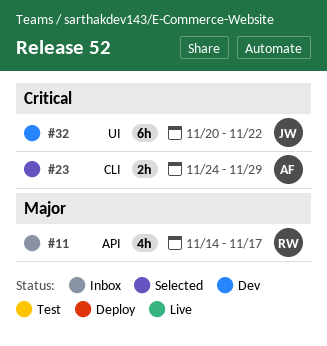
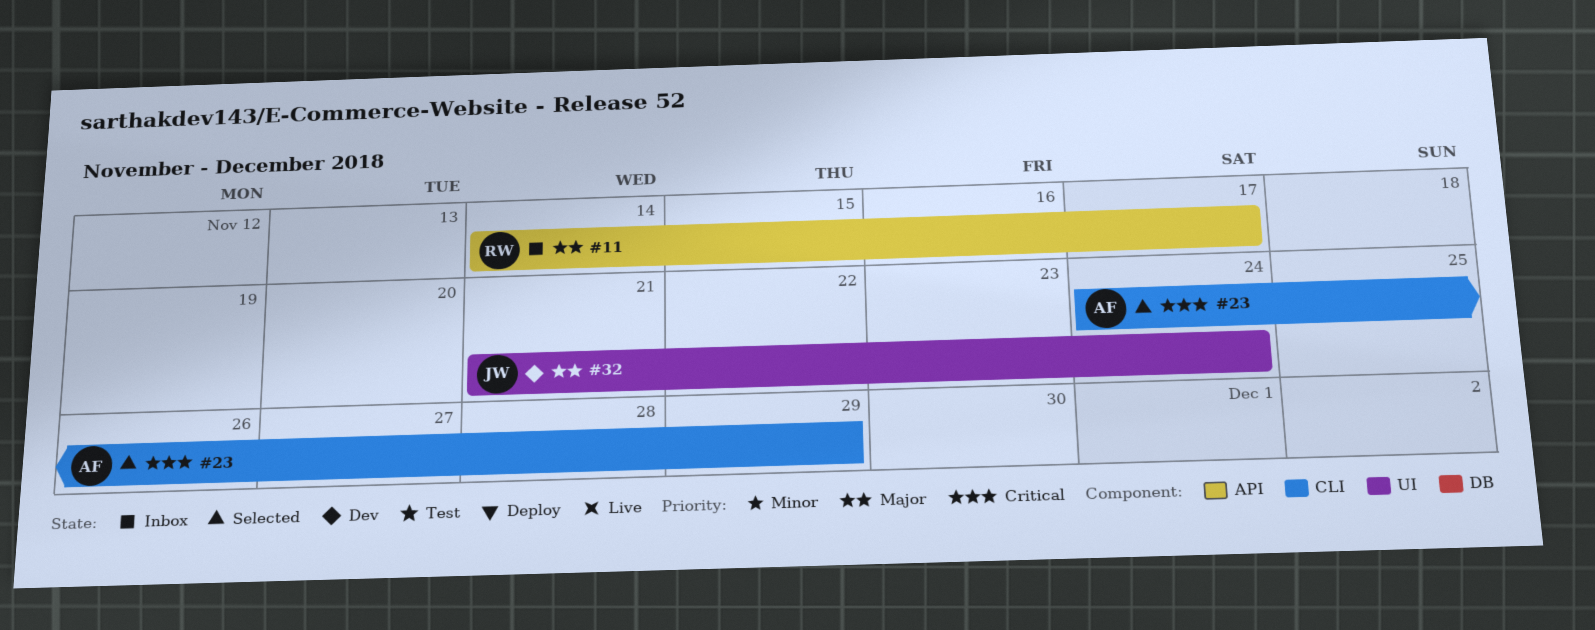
#32, priority: Critical -> Major
#32, start: Nov 20 -> Nov 21
#32, due: Nov 22 -> Nov 24

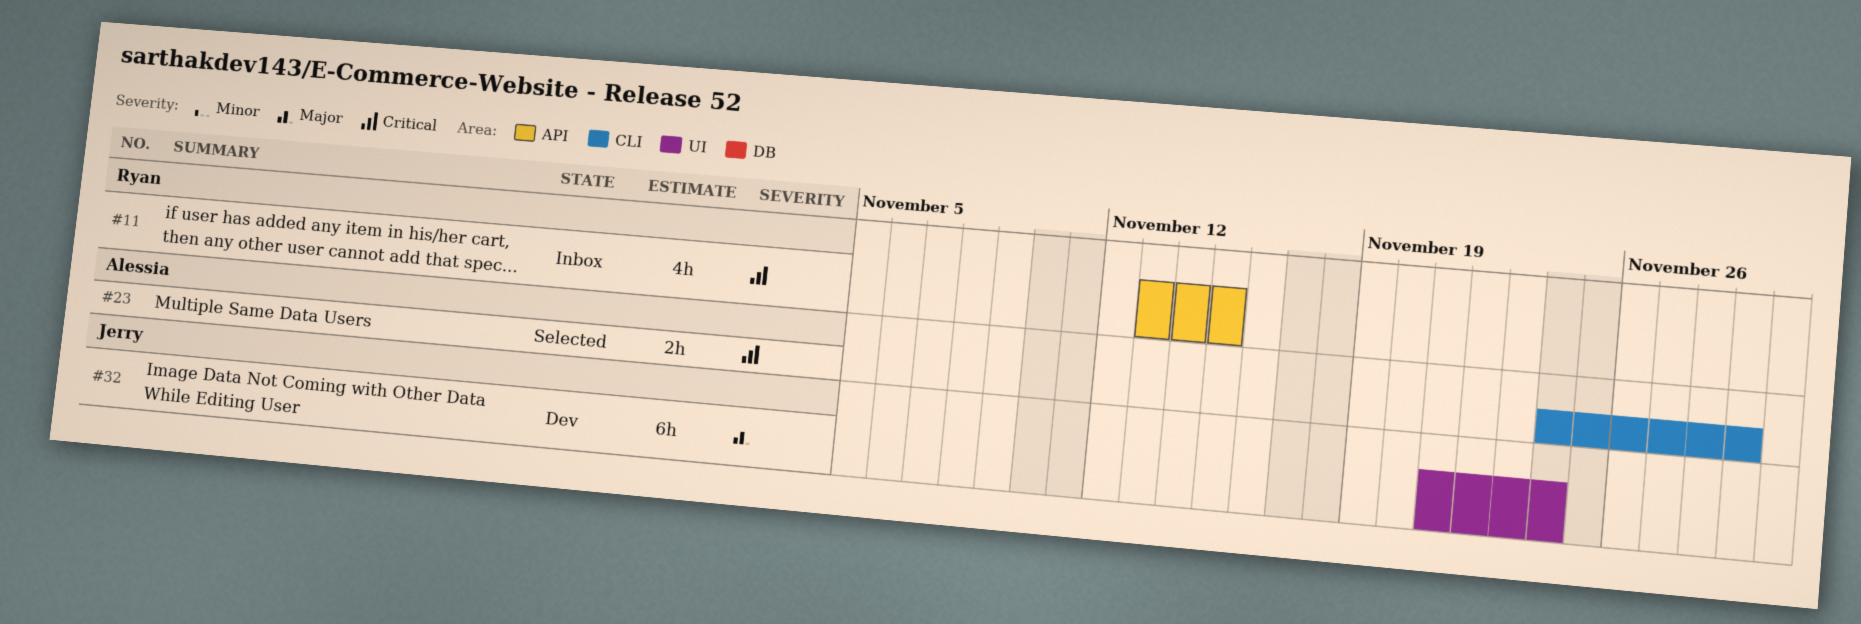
#11, priority: Major -> Critical
#11, start: Nov 14 -> Nov 13
#11, due: Nov 17 -> Nov 15

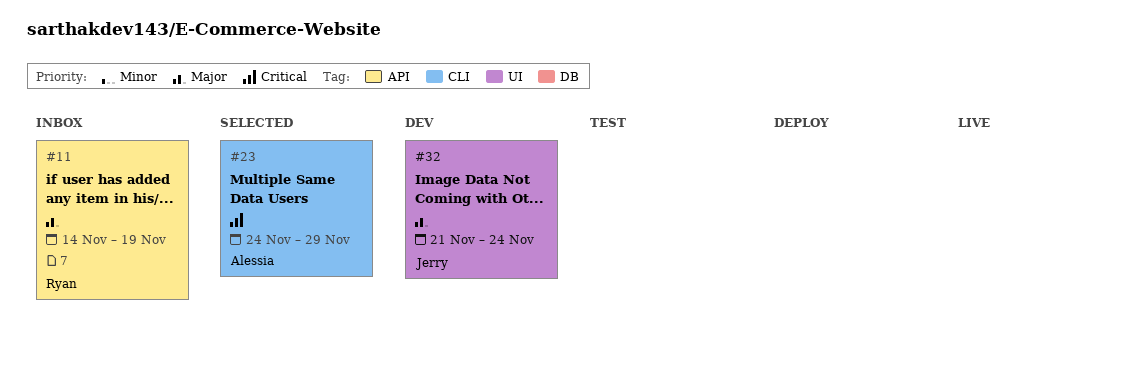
#11, priority: Critical -> Major
#11, start: Nov 13 -> Nov 14
#11, due: Nov 15 -> Nov 19

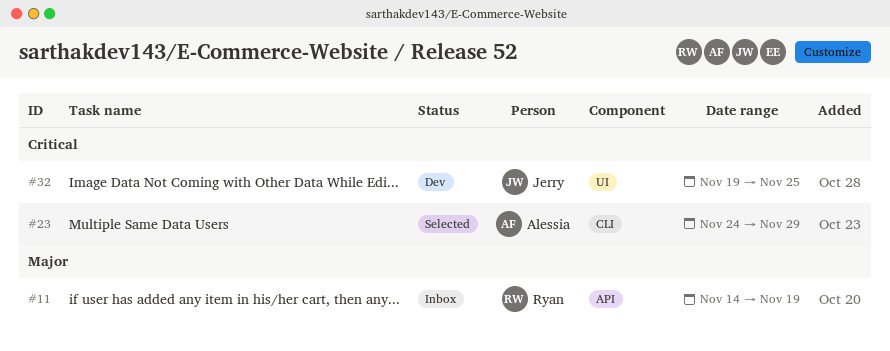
#32, priority: Major -> Critical
#32, start: Nov 21 -> Nov 19
#32, due: Nov 24 -> Nov 25

